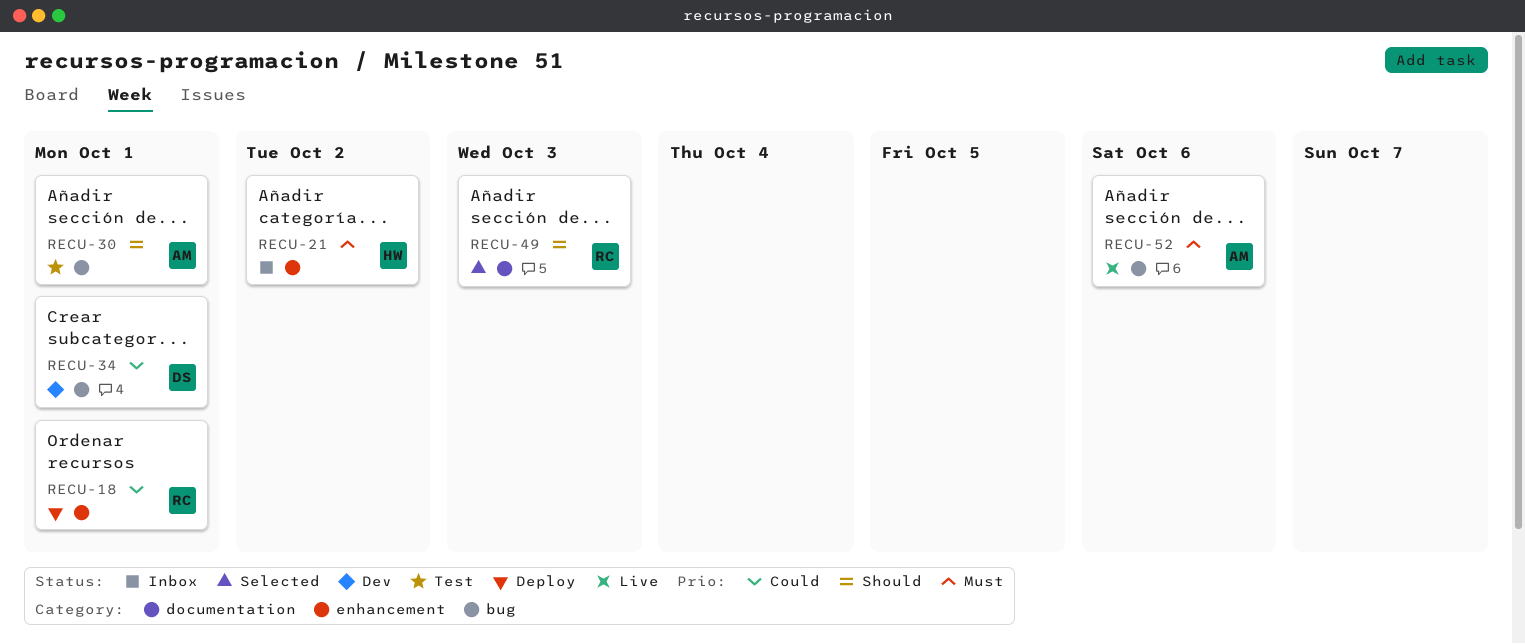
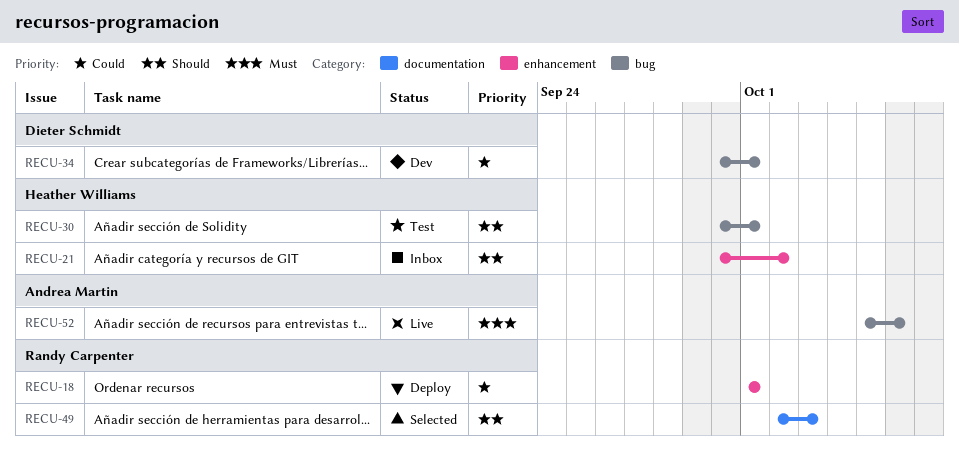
RECU-21, priority: Must -> Should
RECU-30, owner: Andrea Martin -> Heather Williams

